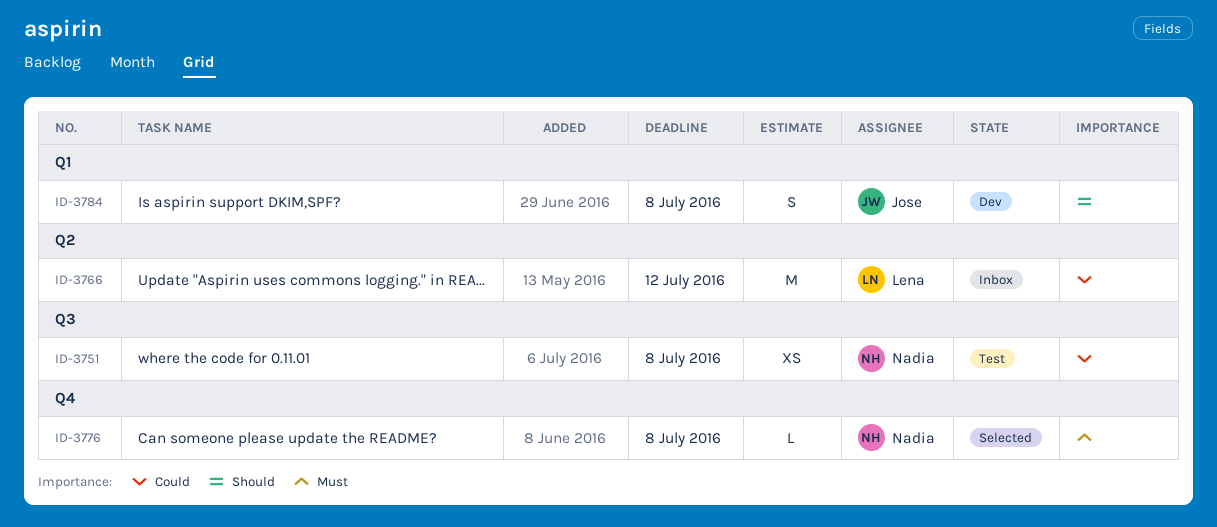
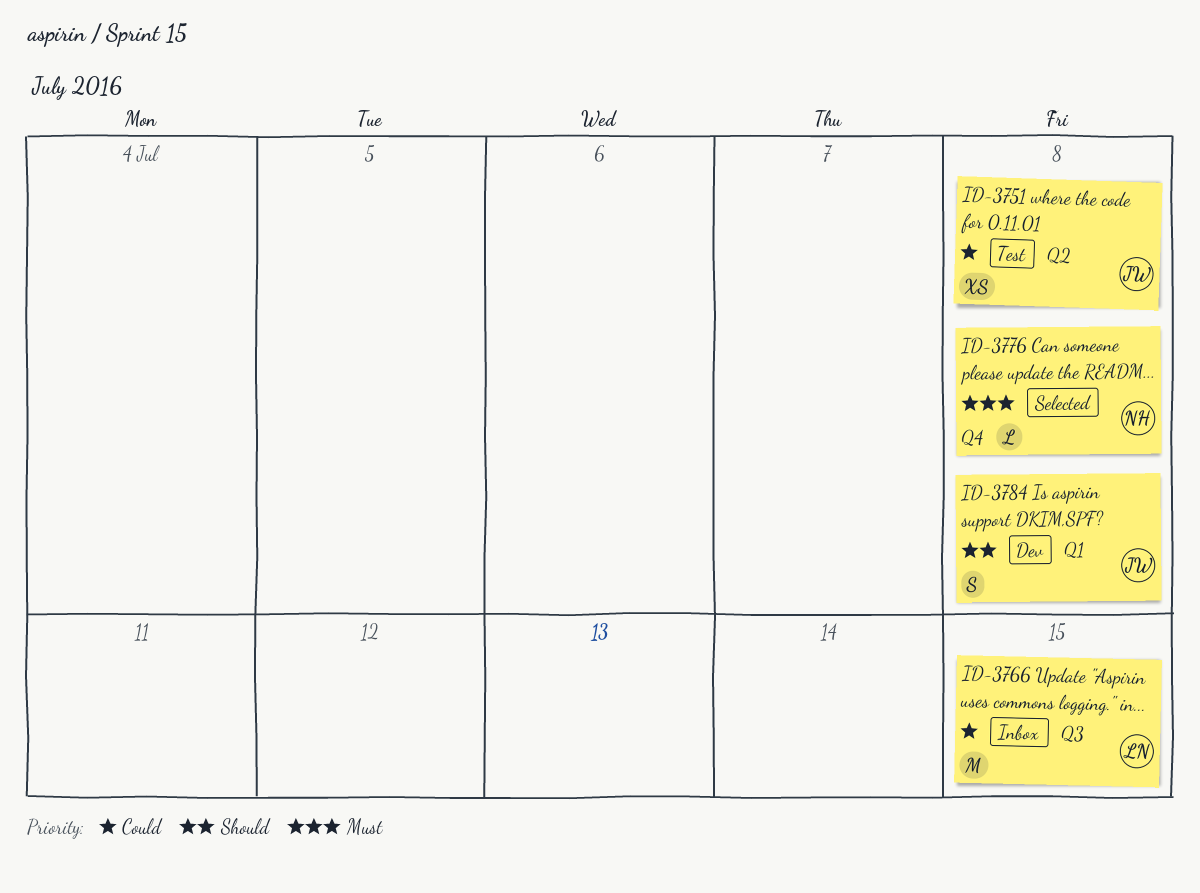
ID-3751, owner: Nadia -> Jose
ID-3751, label: Q3 -> Q2
ID-3766, label: Q2 -> Q3
ID-3766, due: Jul 12 -> Jul 15

